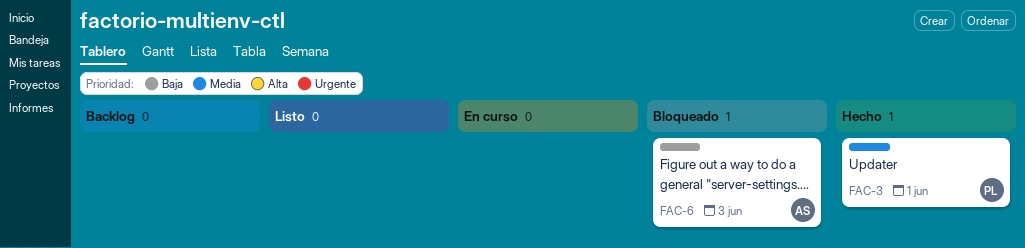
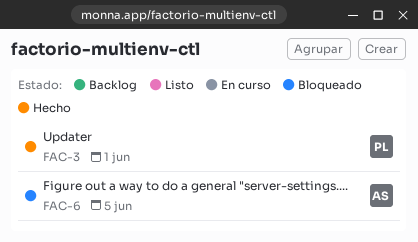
FAC-6, due: Jun 3 -> Jun 5

